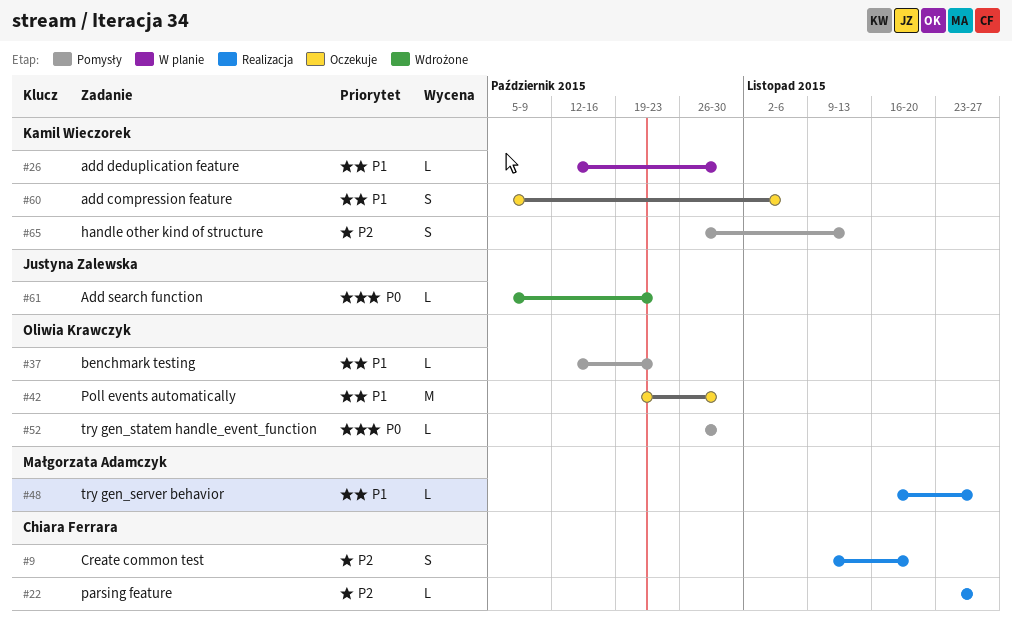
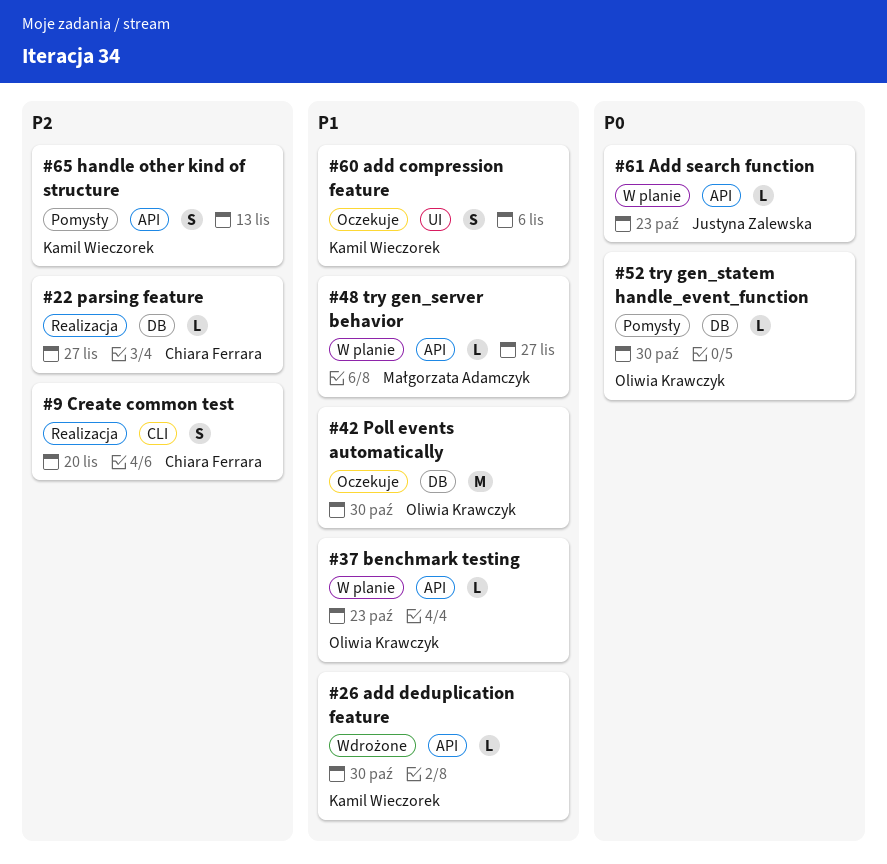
#26, status: W planie -> Wdrożone
#37, status: Pomysły -> W planie
#48, status: Realizacja -> W planie
#61, status: Wdrożone -> W planie

